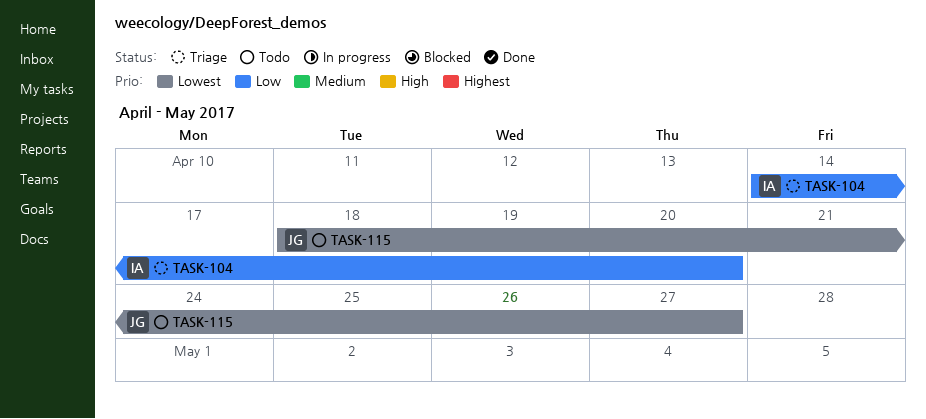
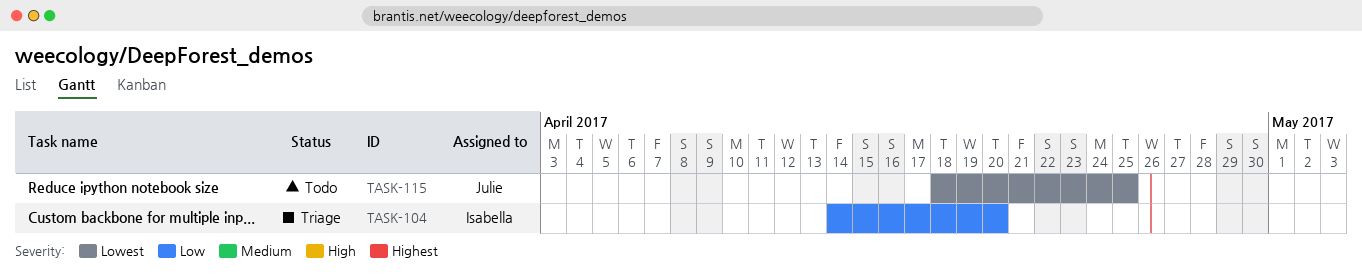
TASK-115, due: Apr 27 -> Apr 25

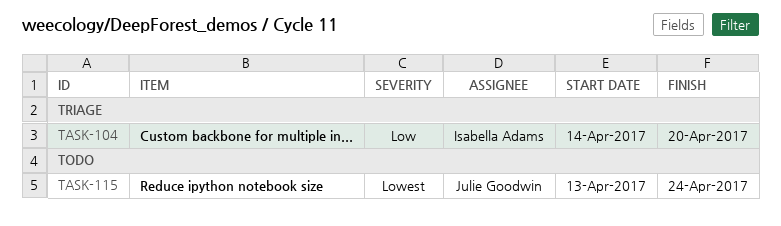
TASK-115, start: Apr 18 -> Apr 13
TASK-115, due: Apr 25 -> Apr 24

